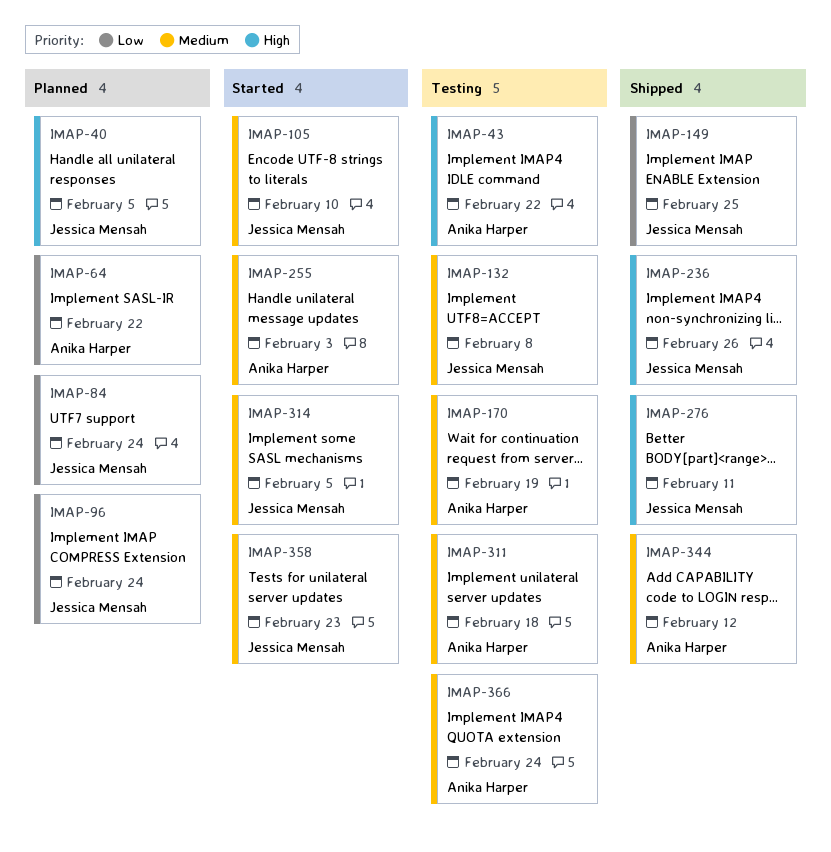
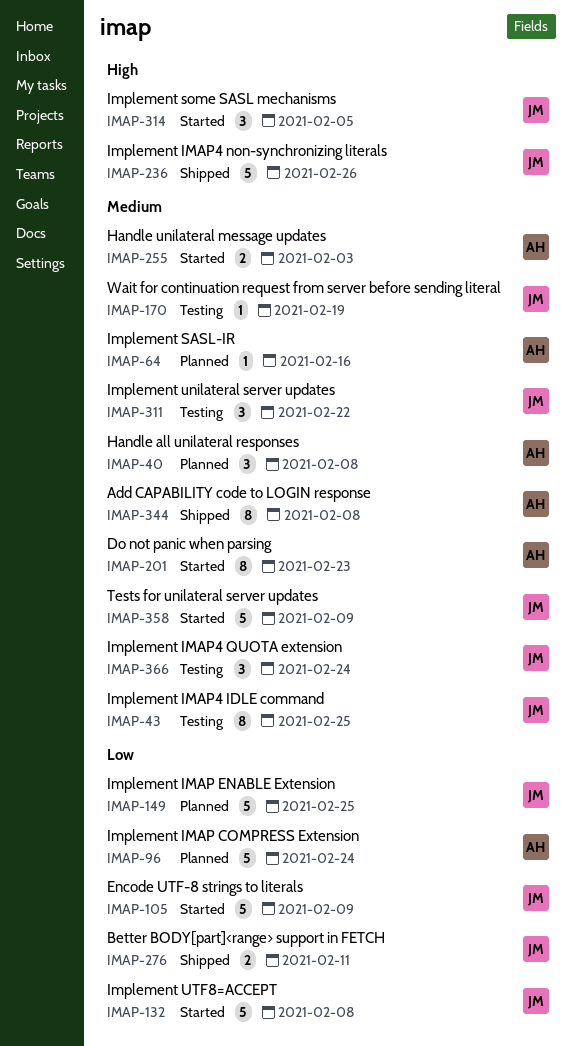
IMAP-40, owner: Jessica Mensah -> Anika Harper
IMAP-40, priority: High -> Medium
IMAP-40, due: Feb 5 -> Feb 8
IMAP-43, owner: Anika Harper -> Jessica Mensah
IMAP-43, priority: High -> Medium
IMAP-43, due: Feb 22 -> Feb 25
IMAP-64, priority: Low -> Medium
IMAP-64, due: Feb 22 -> Feb 16
IMAP-84: present -> none
IMAP-96, owner: Jessica Mensah -> Anika Harper
IMAP-105, priority: Medium -> Low
IMAP-105, due: Feb 10 -> Feb 9
IMAP-132, status: Testing -> Started
IMAP-132, priority: Medium -> Low
IMAP-149, status: Shipped -> Planned
IMAP-170, owner: Anika Harper -> Jessica Mensah
IMAP-201: none -> present
IMAP-276, priority: High -> Low
IMAP-311, owner: Anika Harper -> Jessica Mensah
IMAP-311, due: Feb 18 -> Feb 22
IMAP-314, priority: Medium -> High
IMAP-344, due: Feb 12 -> Feb 8
IMAP-358, due: Feb 23 -> Feb 9
IMAP-366, owner: Anika Harper -> Jessica Mensah

